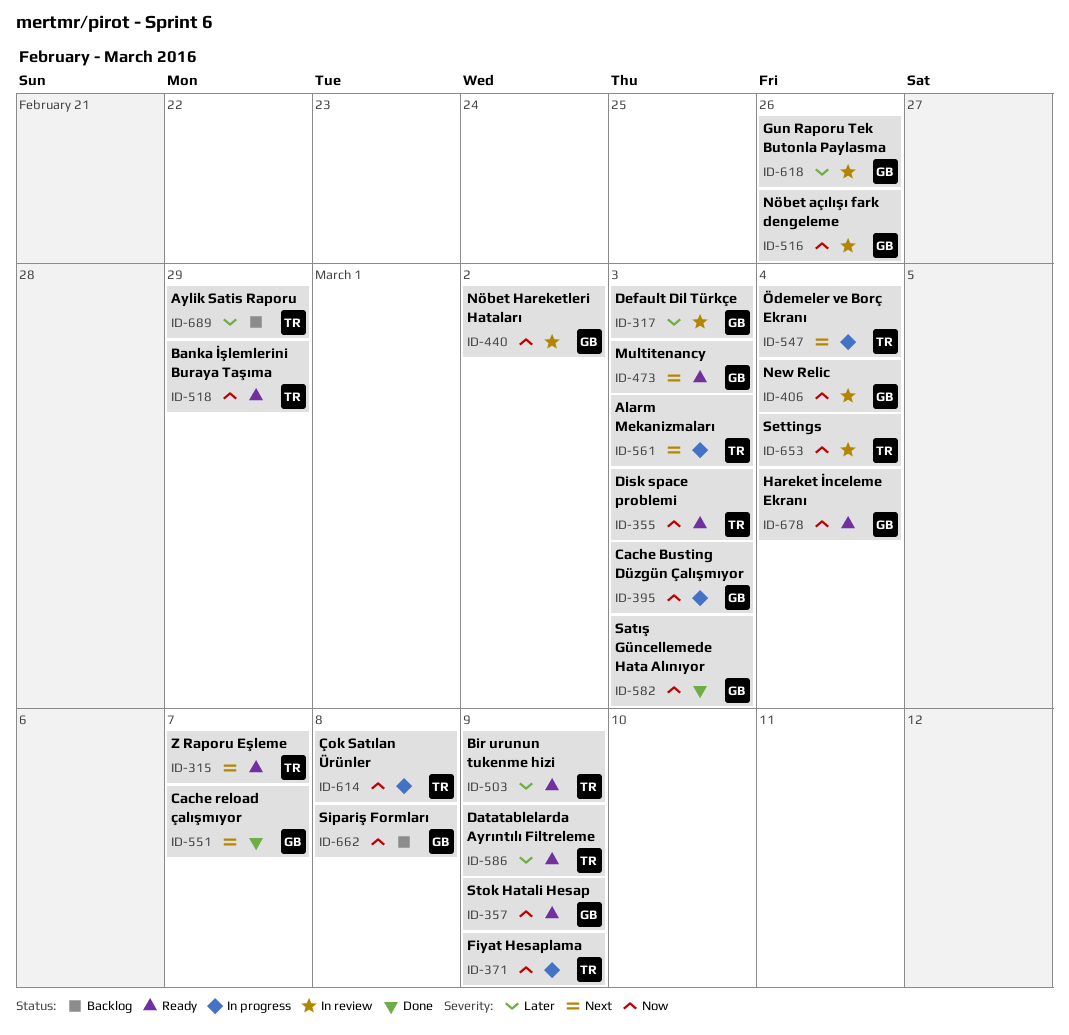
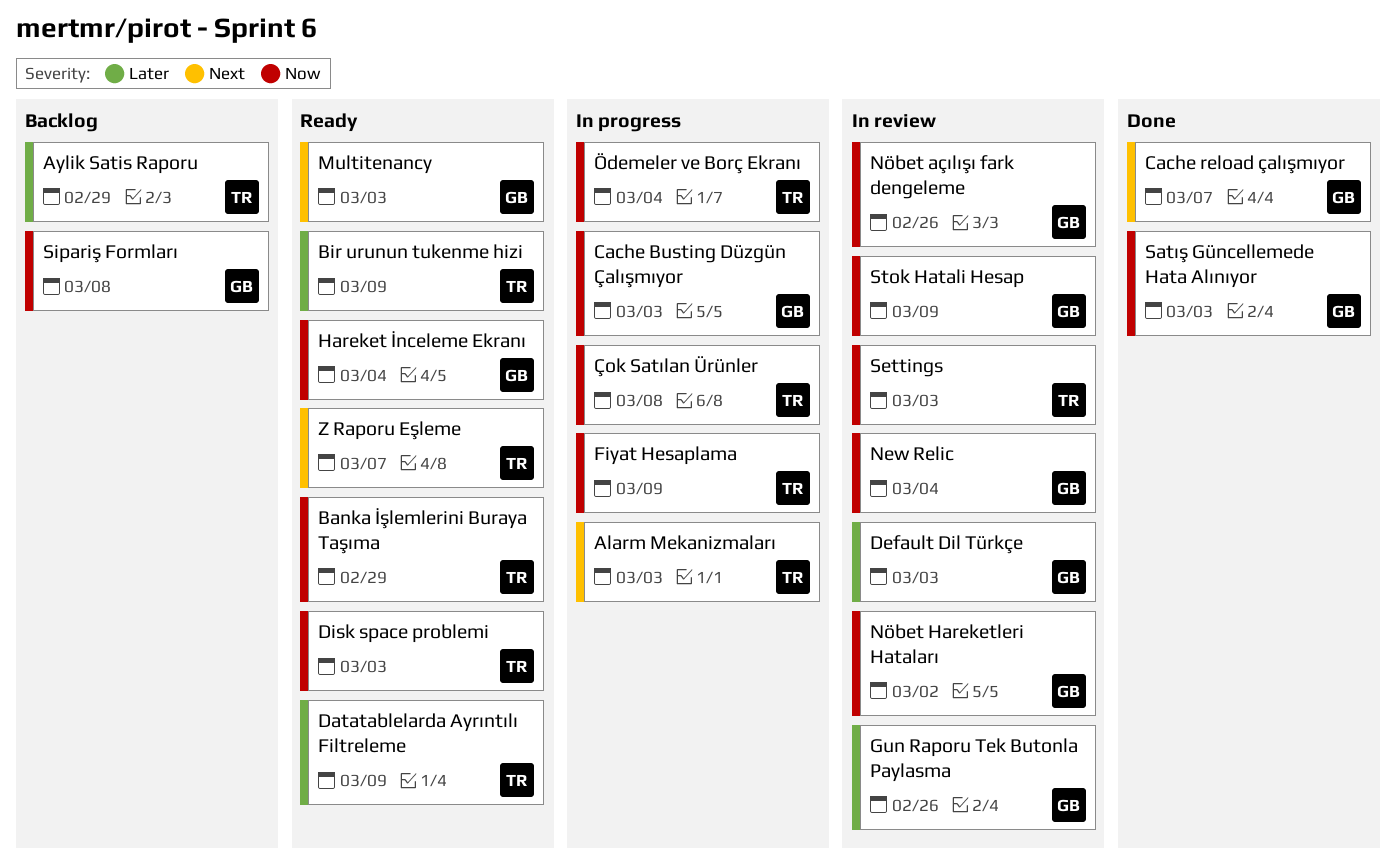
Settings, due: Mar 4 -> Mar 3
Stok Hatali Hesap, status: Ready -> In review
Ödemeler ve Borç Ekranı, priority: Next -> Now

